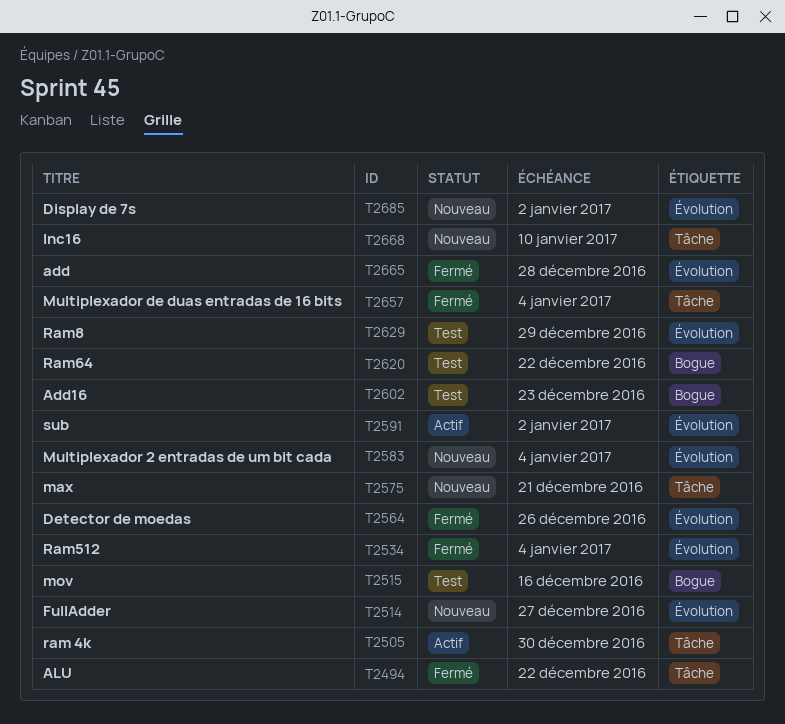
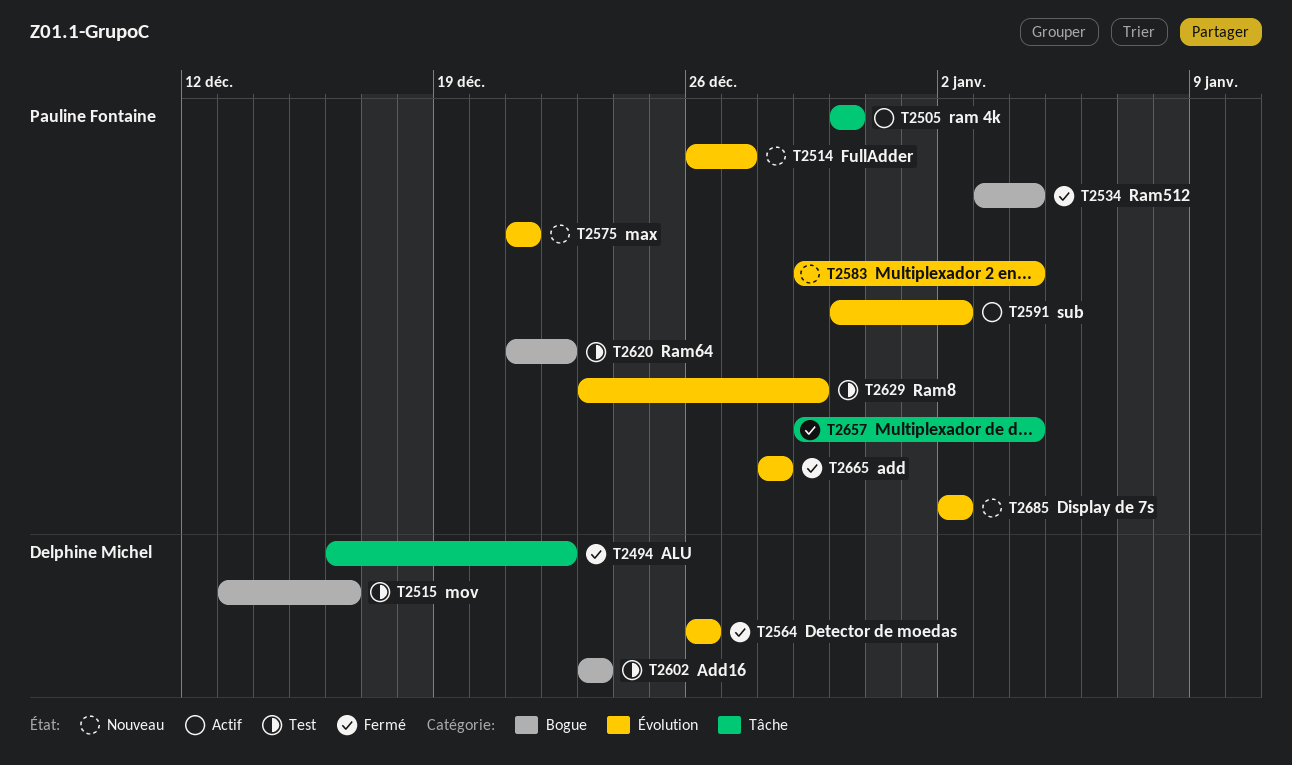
T2534, label: Évolution -> Bogue
T2575, label: Tâche -> Évolution
T2668: present -> none

